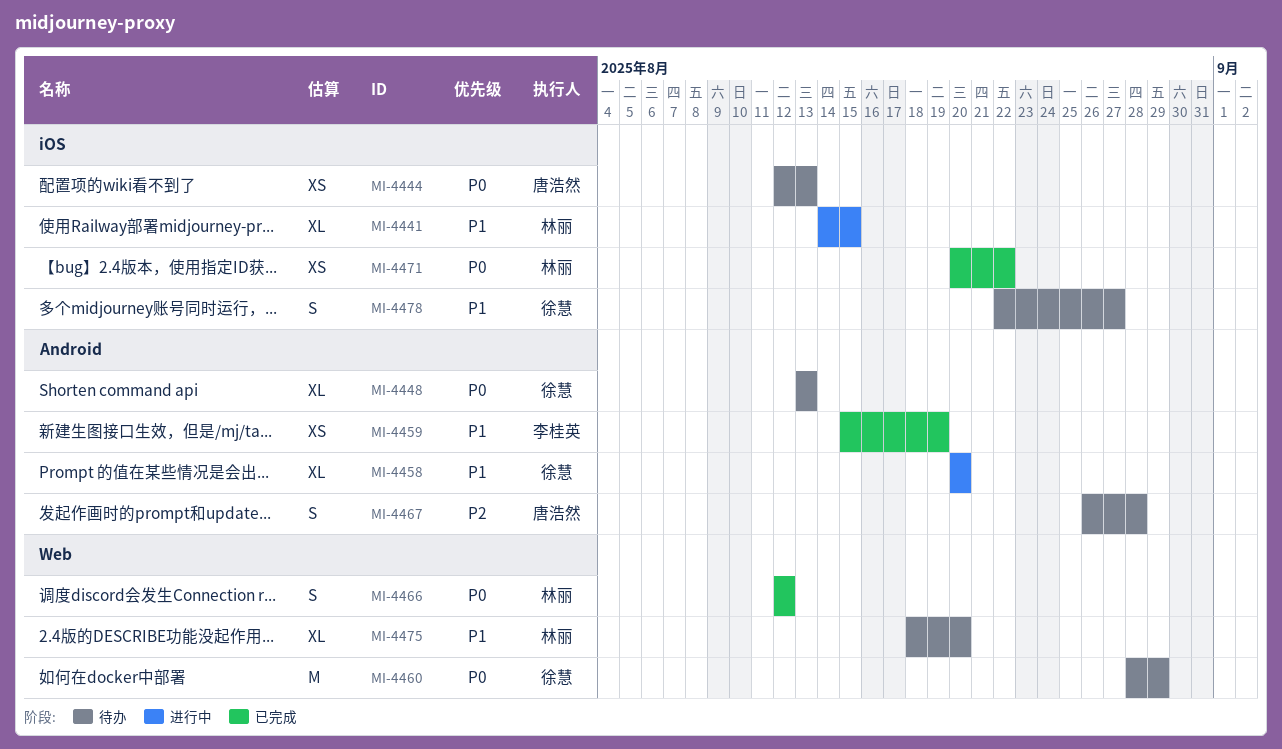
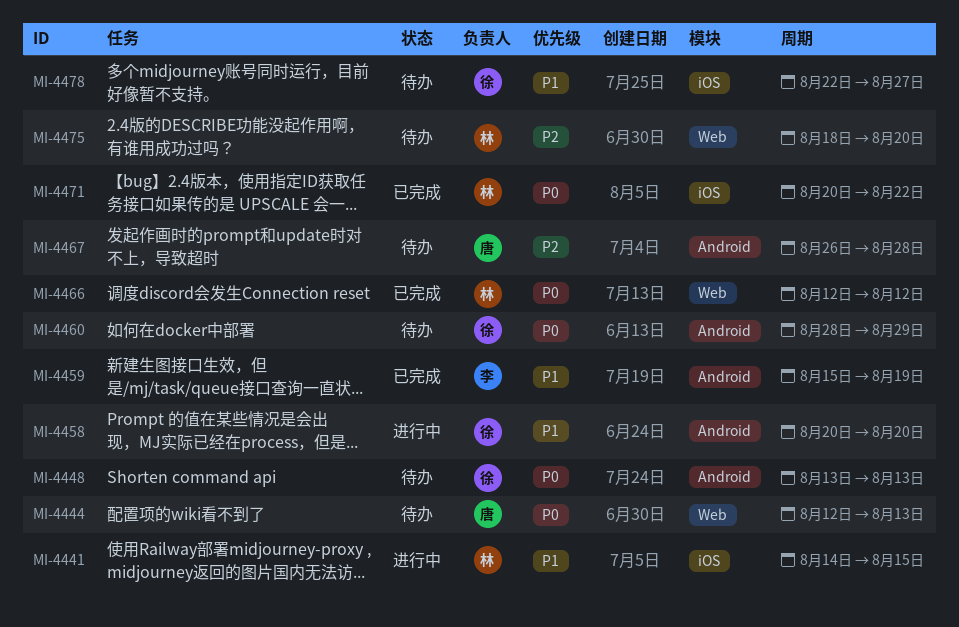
MI-4444, label: iOS -> Web
MI-4460, label: Web -> Android
MI-4475, priority: P1 -> P2

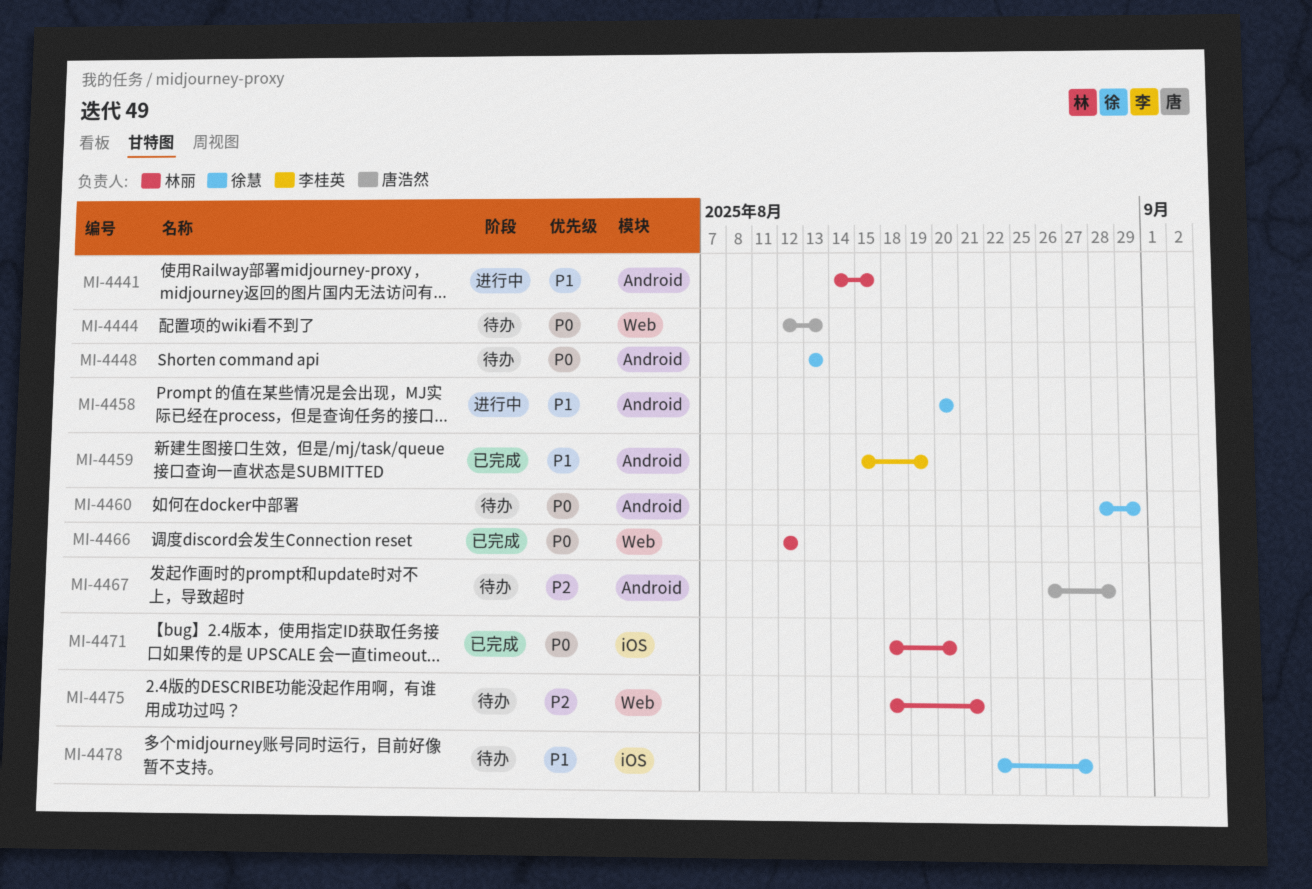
MI-4441, label: iOS -> Android
MI-4471, start: Aug 20 -> Aug 18
MI-4471, due: Aug 22 -> Aug 20
MI-4475, due: Aug 20 -> Aug 21

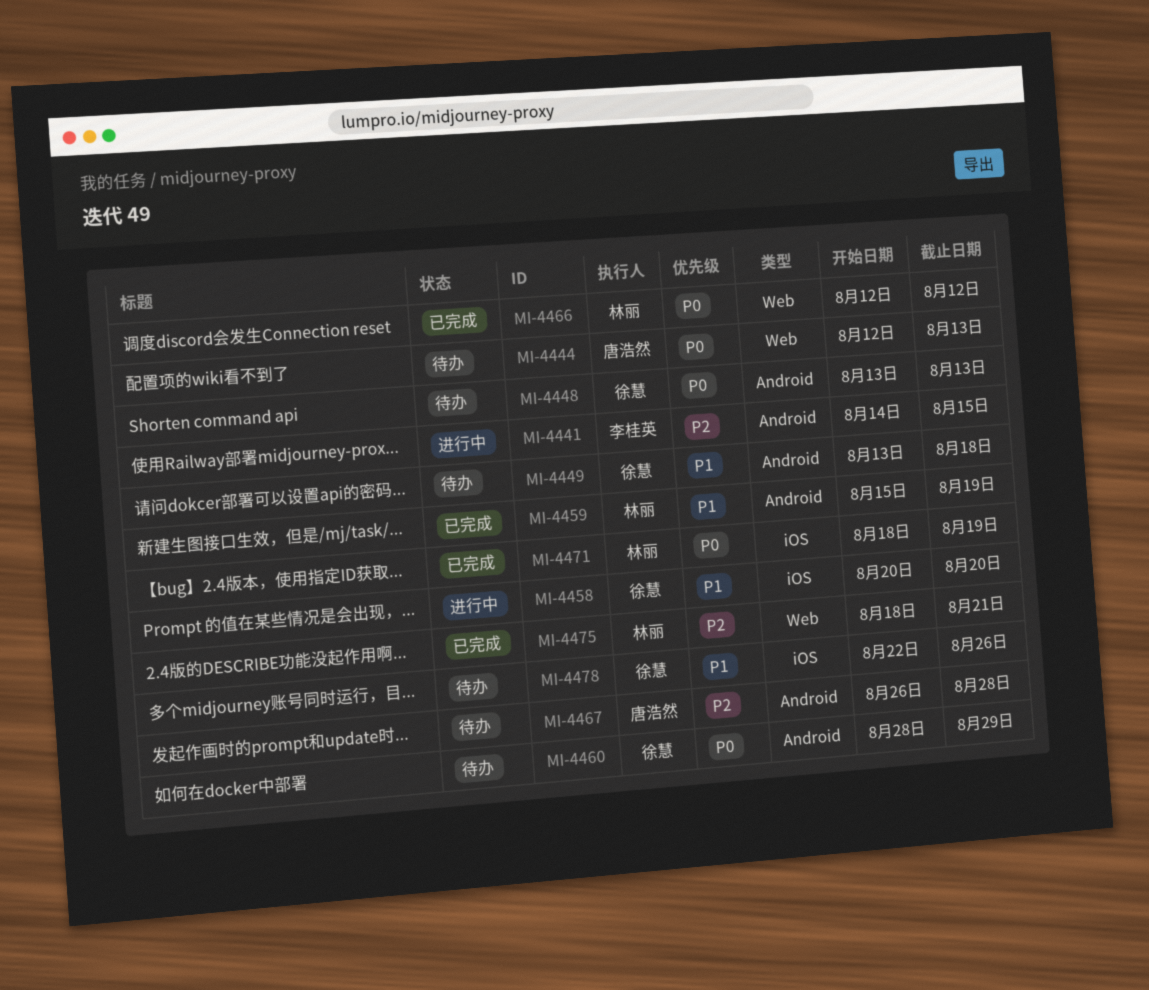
MI-4441, owner: 林丽 -> 李桂英
MI-4441, priority: P1 -> P2
MI-4449: none -> present
MI-4458, label: Android -> iOS
MI-4459, owner: 李桂英 -> 林丽
MI-4471, due: Aug 20 -> Aug 19
MI-4475, status: 待办 -> 已完成
MI-4478, due: Aug 27 -> Aug 26

